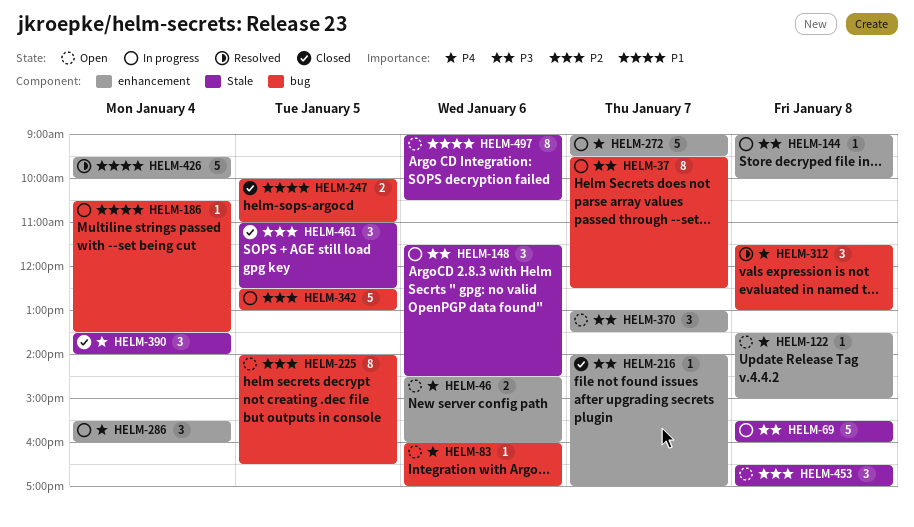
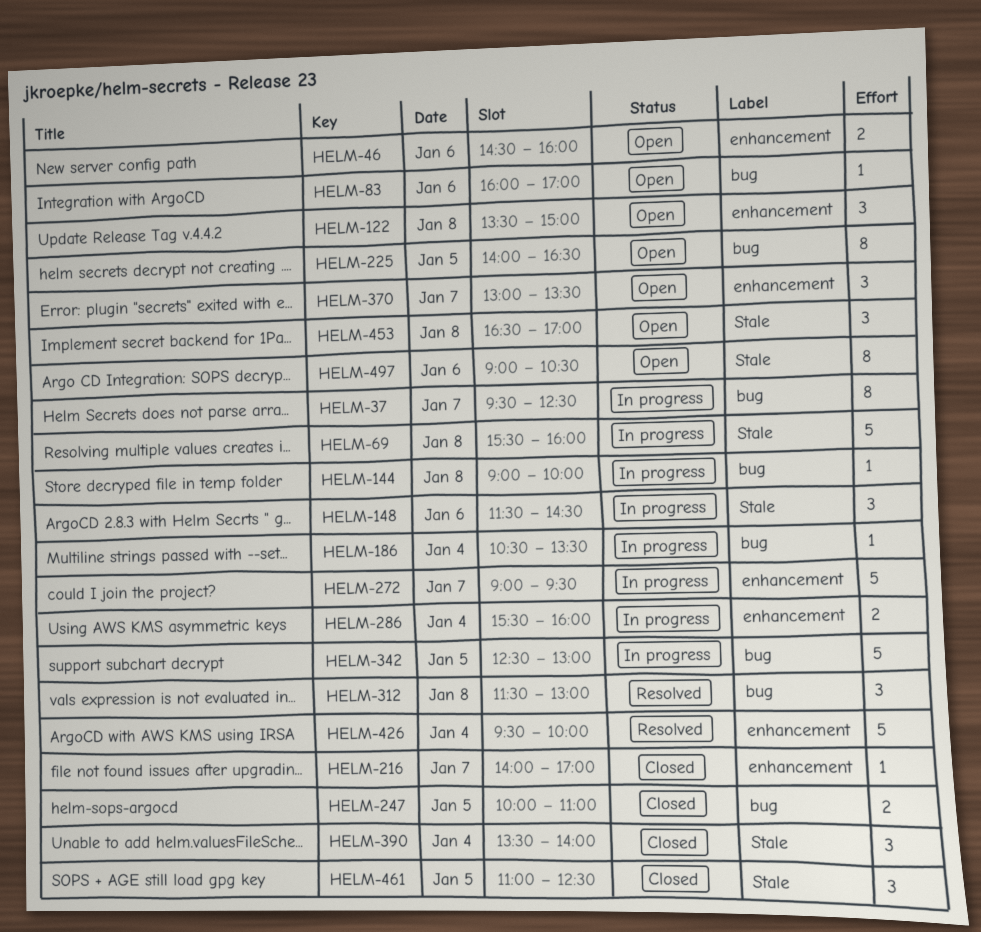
HELM-122, estimate: 1 -> 3
HELM-144, label: enhancement -> bug
HELM-286, estimate: 3 -> 2

